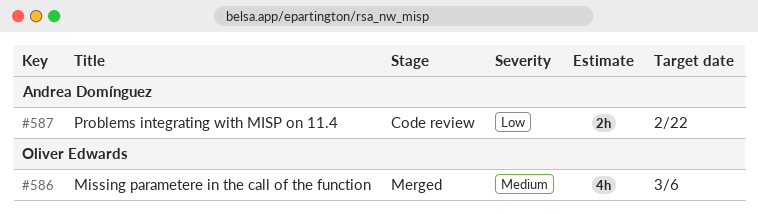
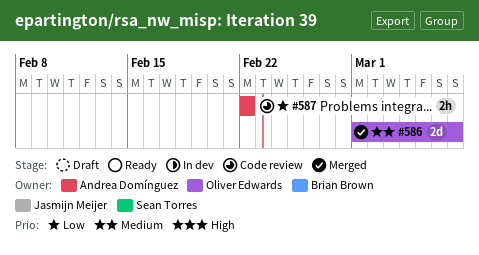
#586, estimate: 4h -> 2d
#586, due: Mar 6 -> Mar 7

